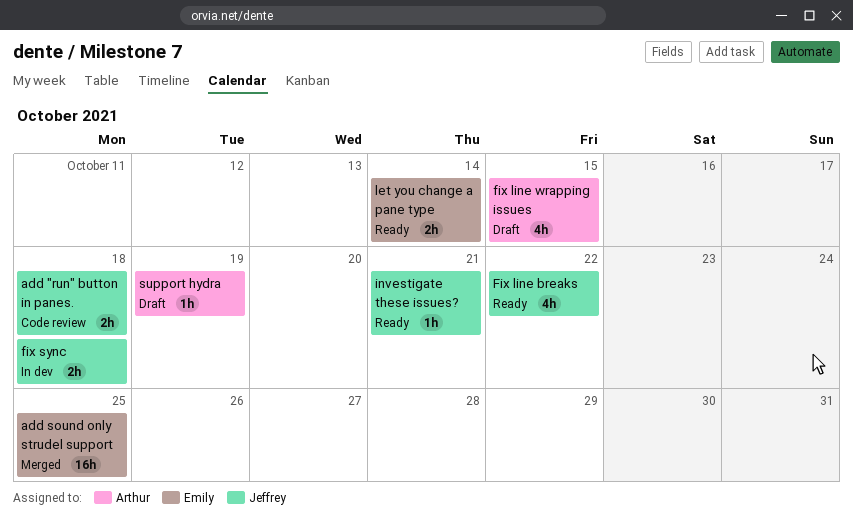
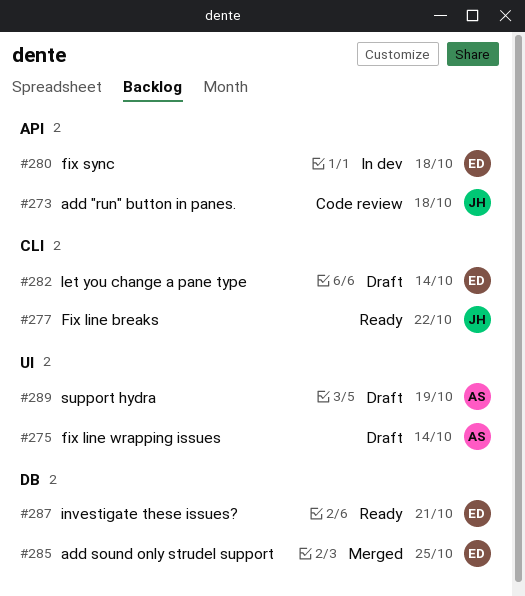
fix line wrapping issues, due: Oct 15 -> Oct 14
fix sync, owner: Jeffrey -> Emily
investigate these issues?, owner: Jeffrey -> Emily
let you change a pane type, status: Ready -> Draft

